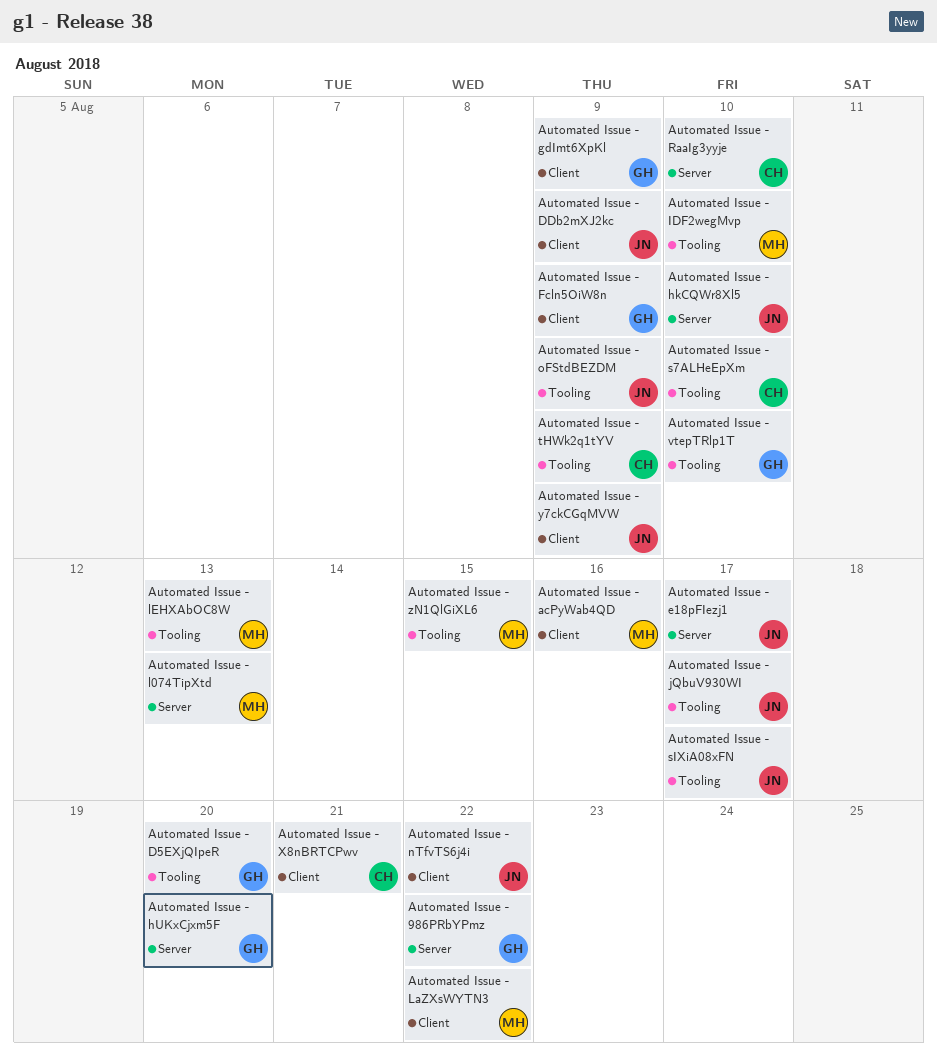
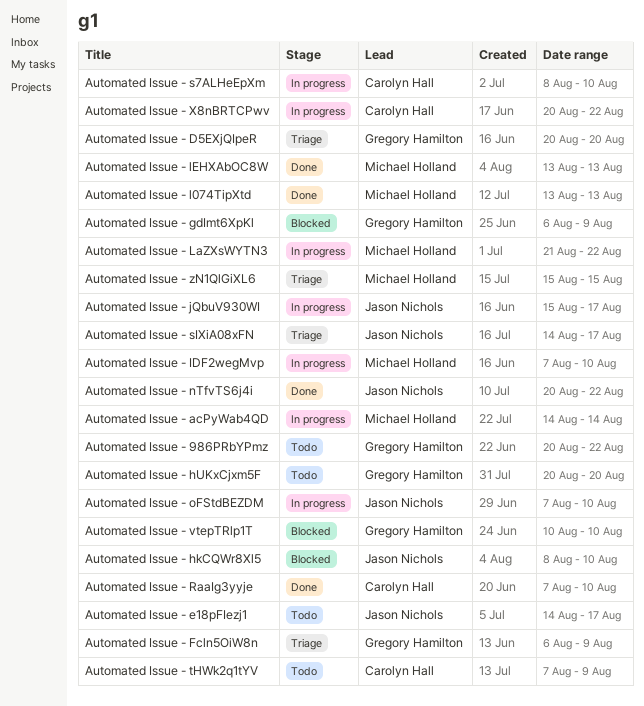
Automated Issue - acPyWab4QD, due: Aug 16 -> Aug 14
Automated Issue - DDb2mXJ2kc: present -> none
Automated Issue - oFStdBEZDM, due: Aug 9 -> Aug 10
Automated Issue - X8nBRTCPwv, due: Aug 21 -> Aug 22
Automated Issue - y7ckCGqMVW: present -> none

